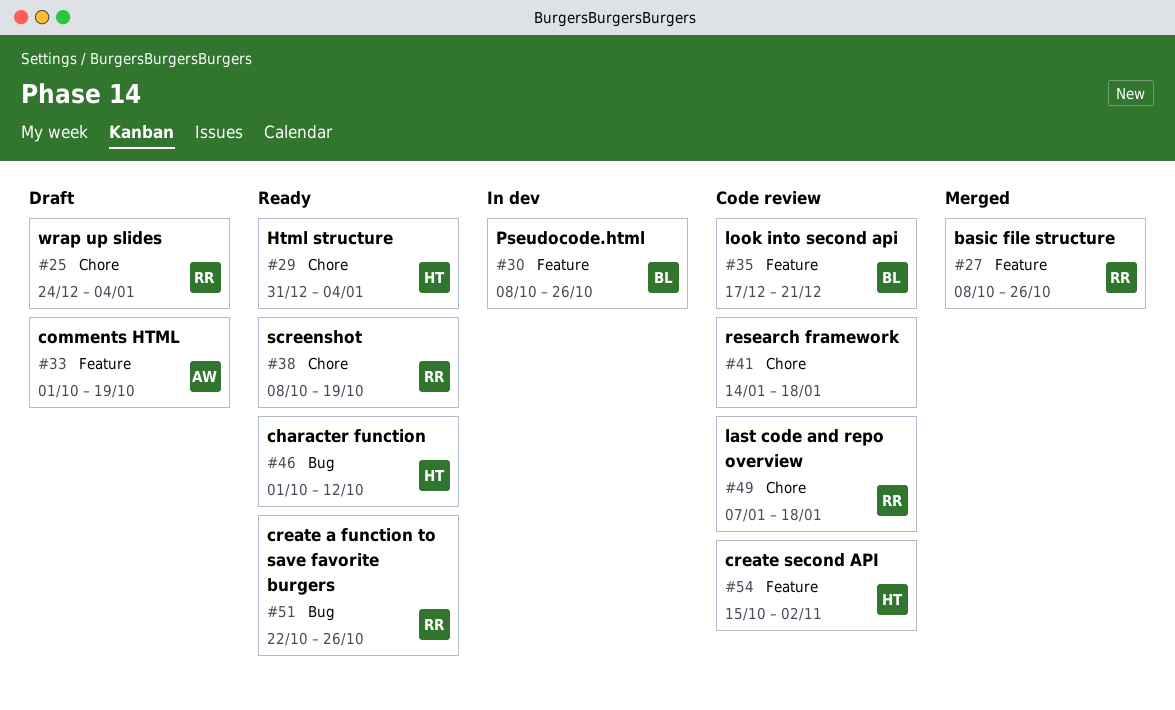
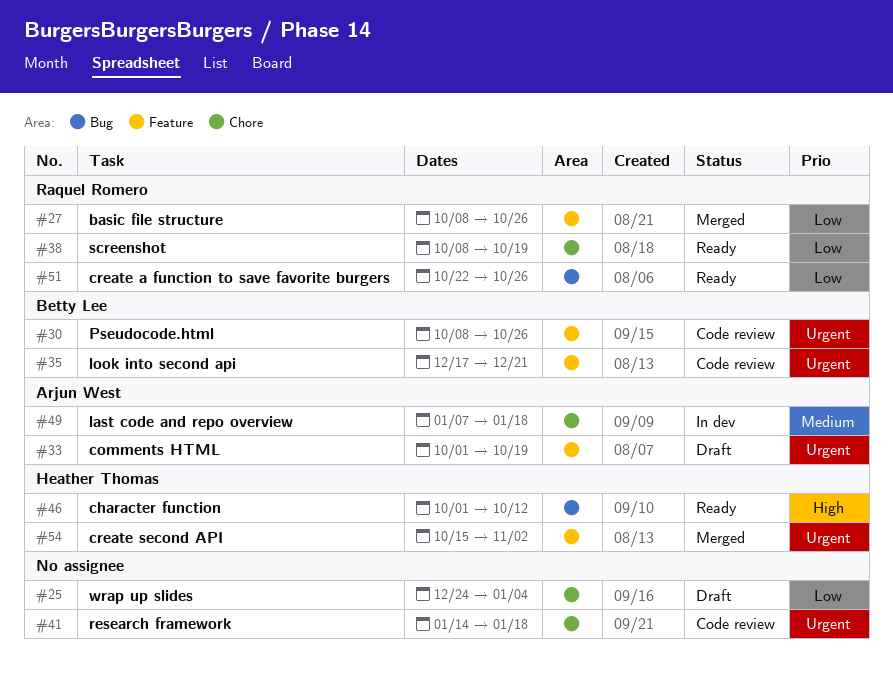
#25, owner: Raquel Romero -> none
#29: present -> none
#30, status: In dev -> Code review
#49, status: Code review -> In dev
#49, owner: Raquel Romero -> Arjun West
#54, status: Code review -> Merged

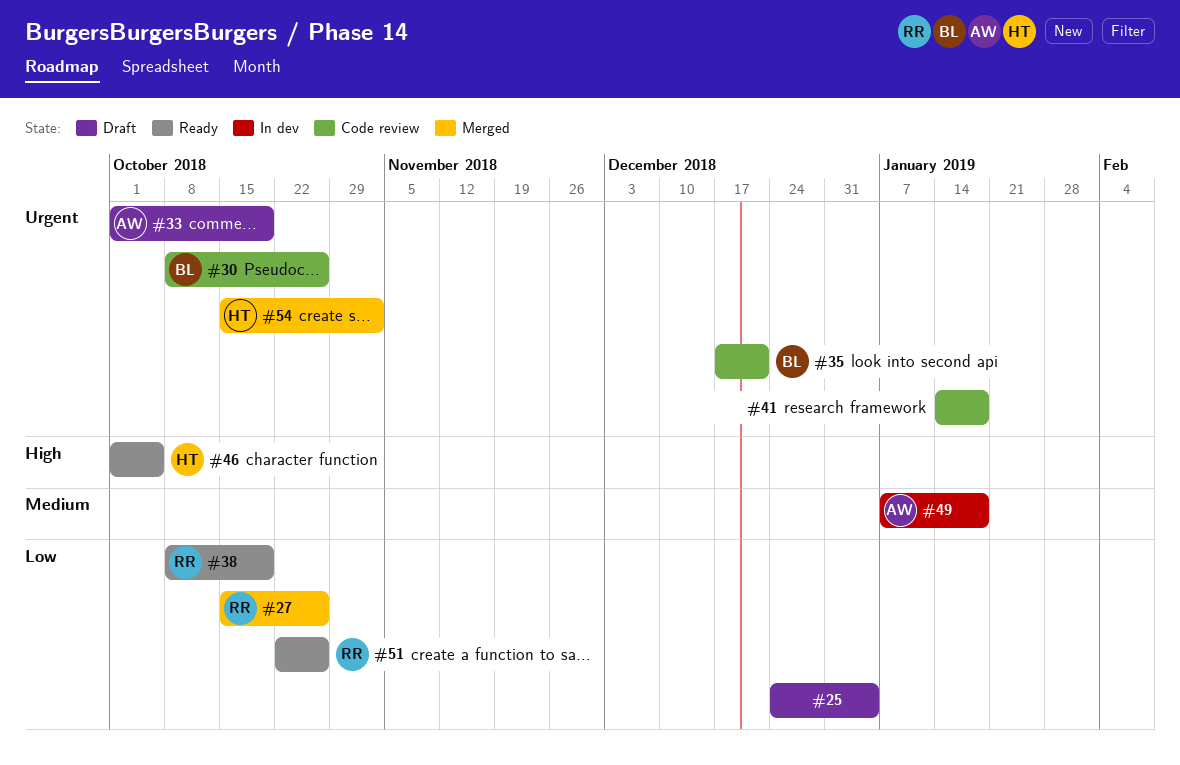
#27, start: Oct 8 -> Oct 15
#46, due: Oct 12 -> Oct 5

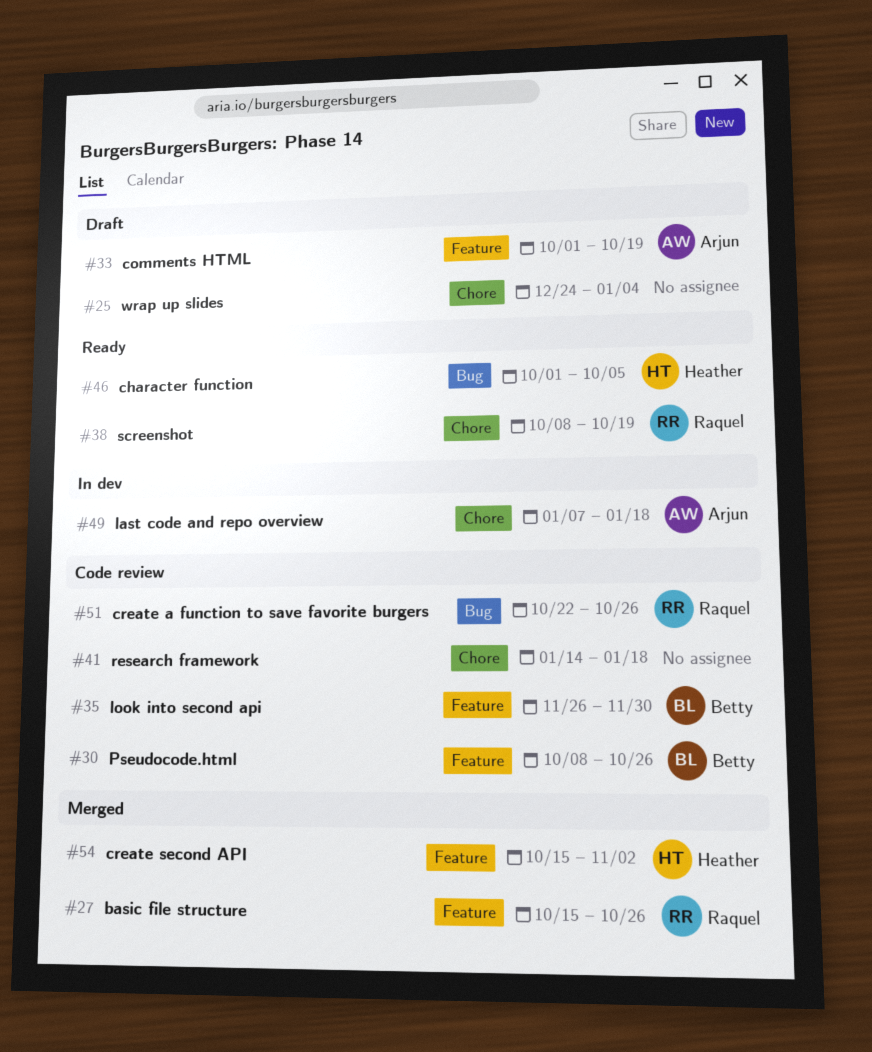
#35, start: Dec 17 -> Nov 26
#35, due: Dec 21 -> Nov 30
#51, status: Ready -> Code review

